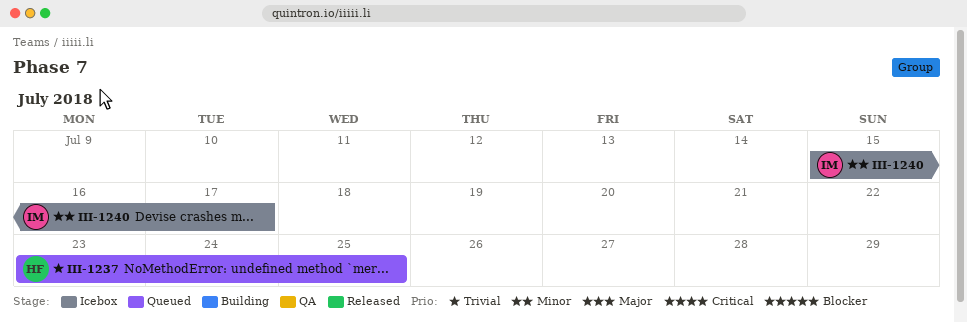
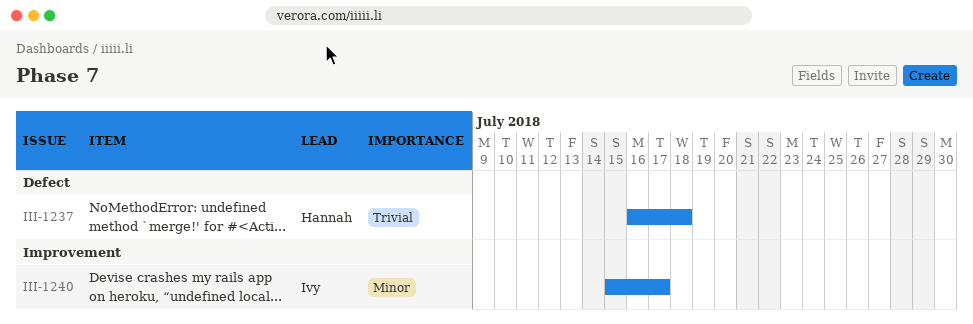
III-1237, start: Jul 23 -> Jul 16
III-1237, due: Jul 25 -> Jul 18

